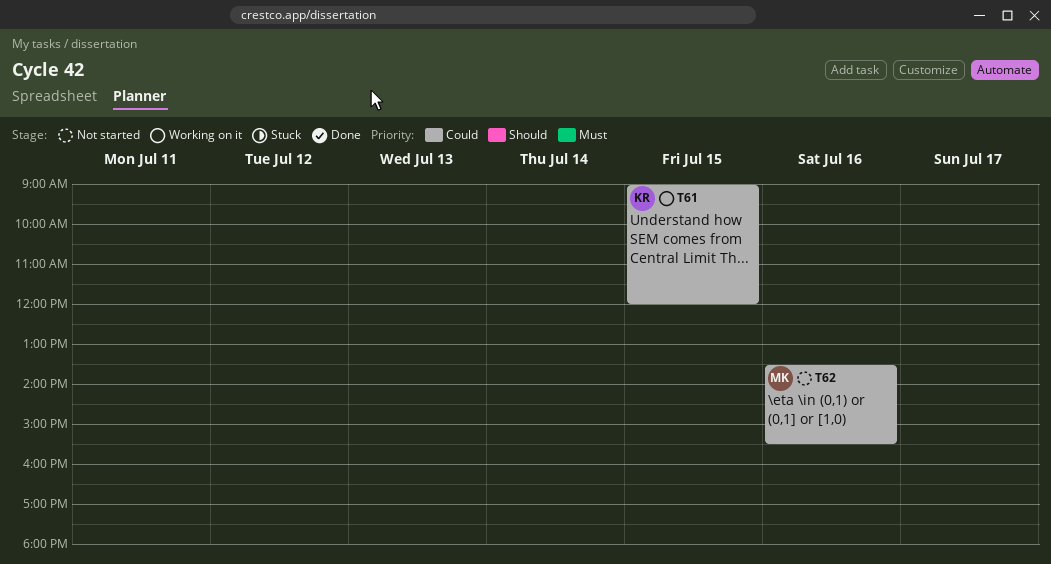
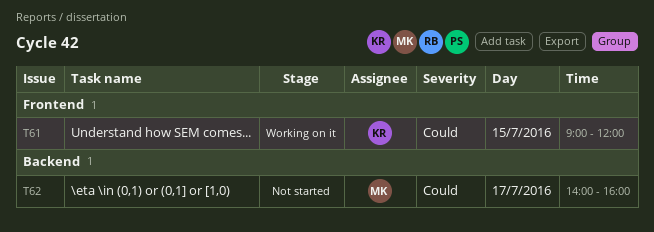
T62, day: Jul 16 -> Jul 17
T62, begins: 13:30 -> 14:00
T62, ends: 15:30 -> 16:00

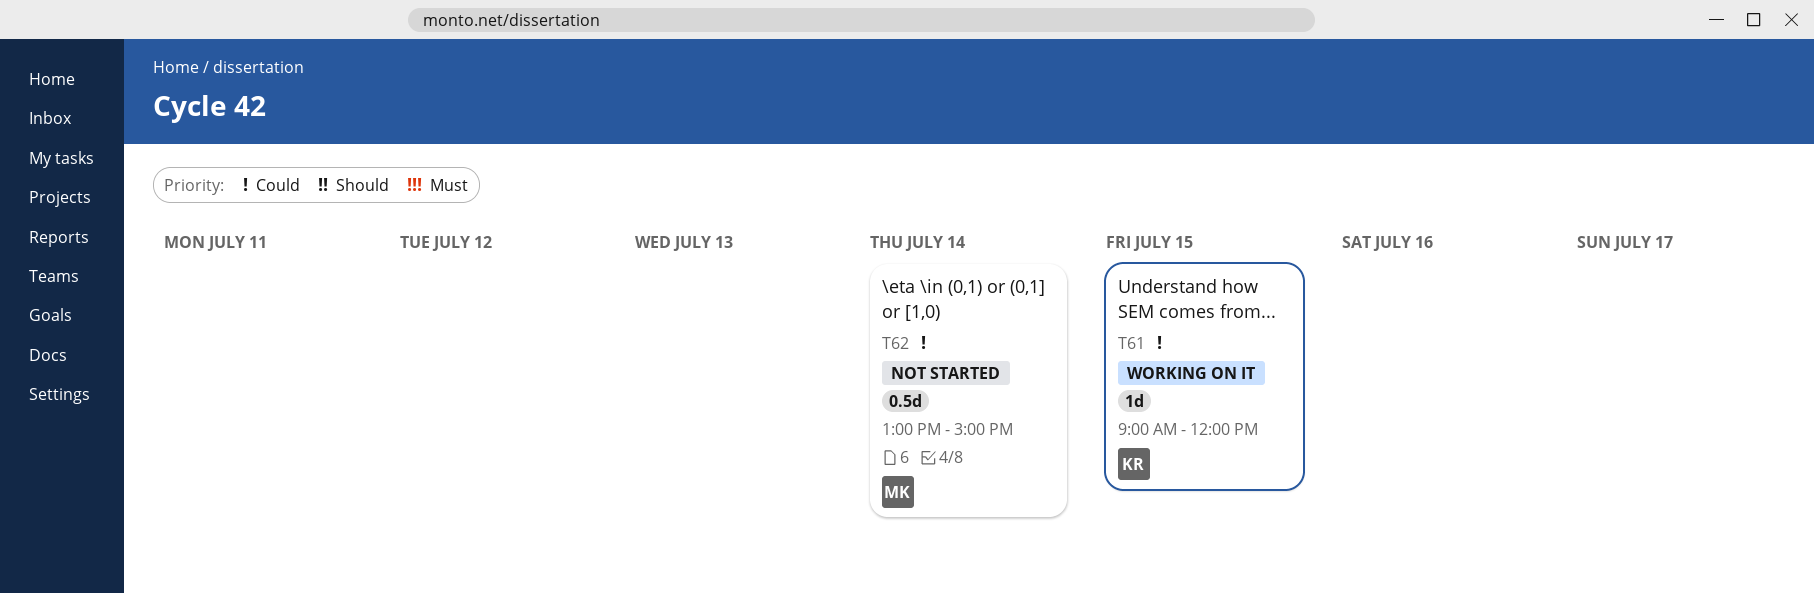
T62, day: Jul 17 -> Jul 14
T62, begins: 14:00 -> 13:00
T62, ends: 16:00 -> 15:00

